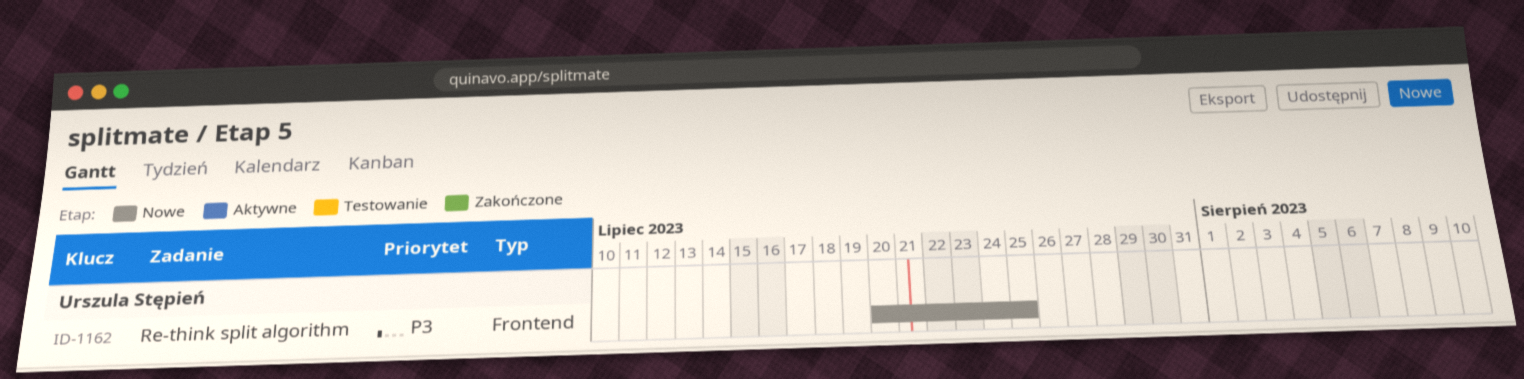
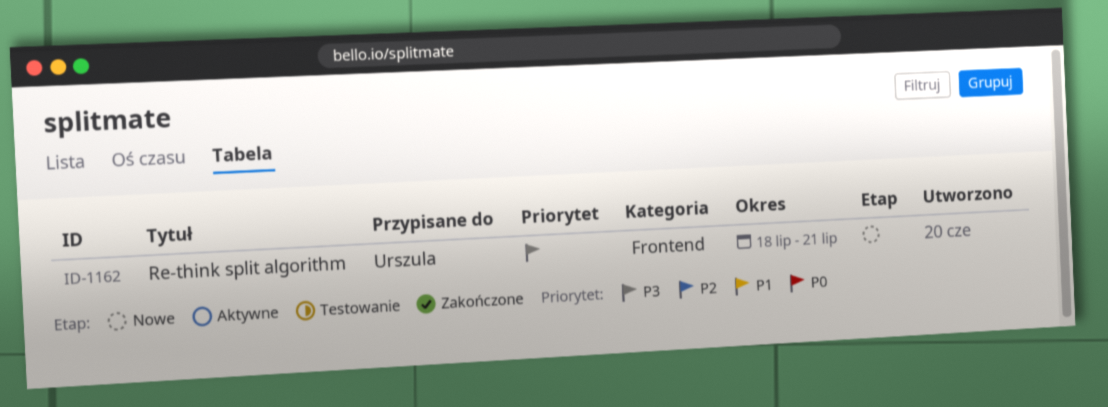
ID-1162, start: Jul 20 -> Jul 18
ID-1162, due: Jul 25 -> Jul 21

